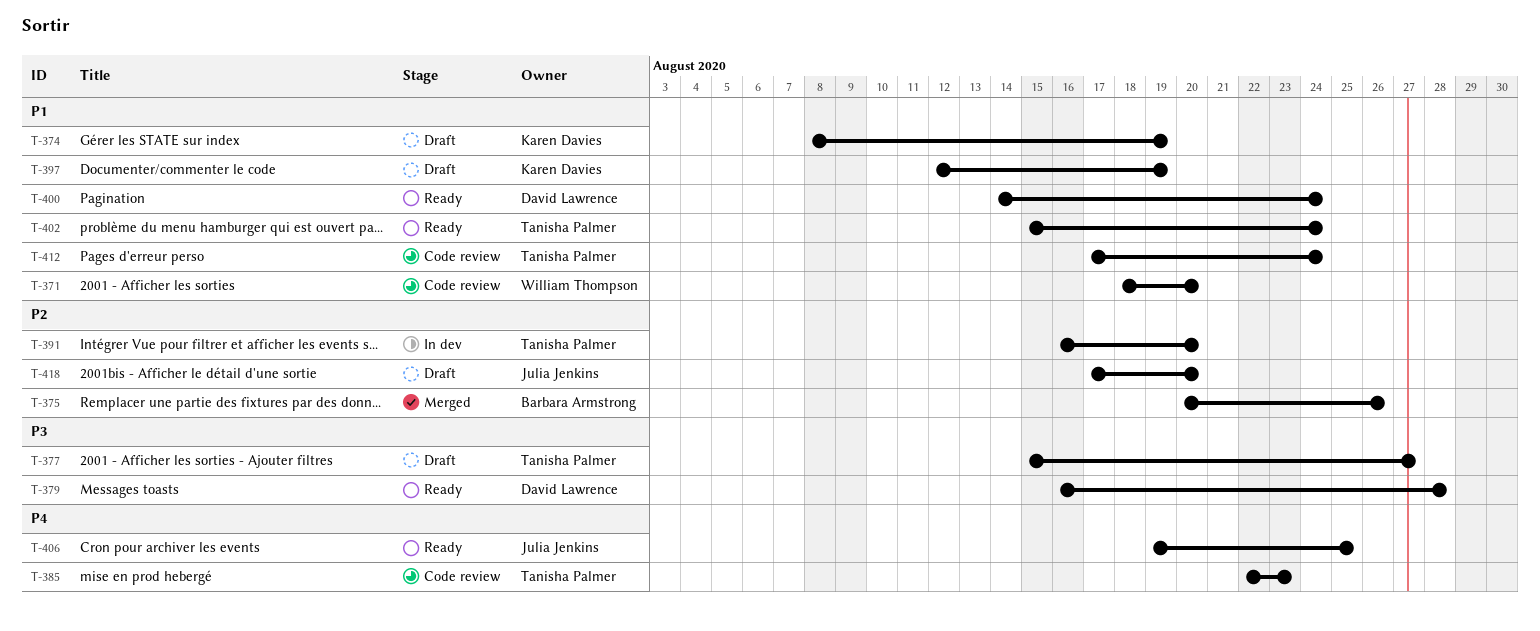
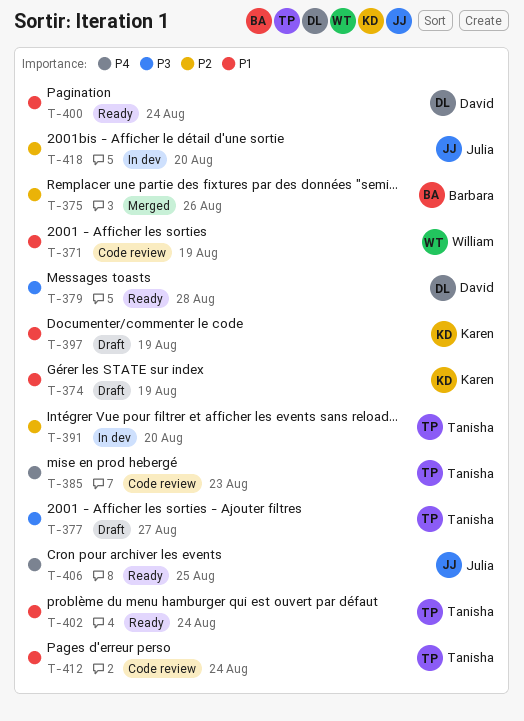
T-371, due: Aug 20 -> Aug 19
T-418, status: Draft -> In dev

